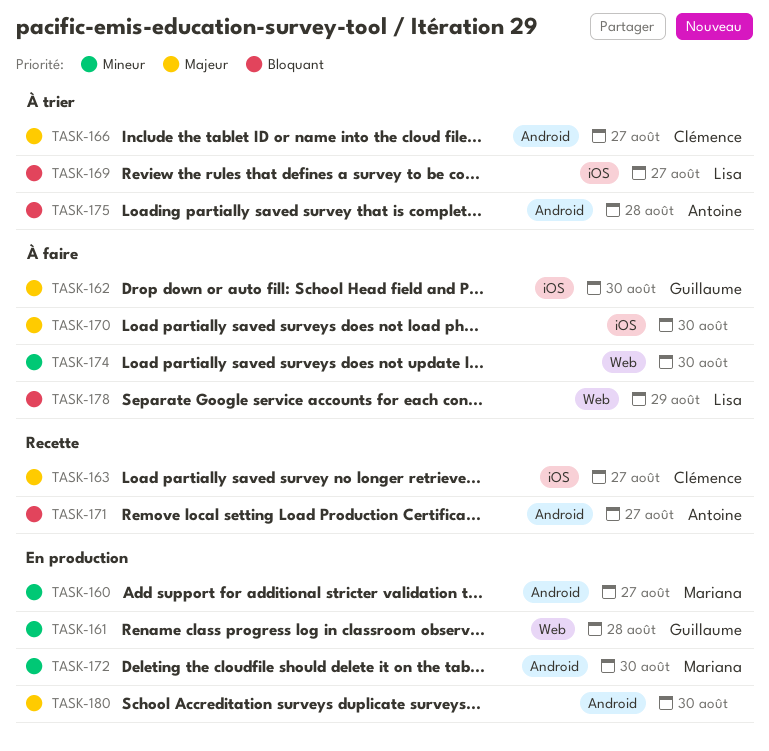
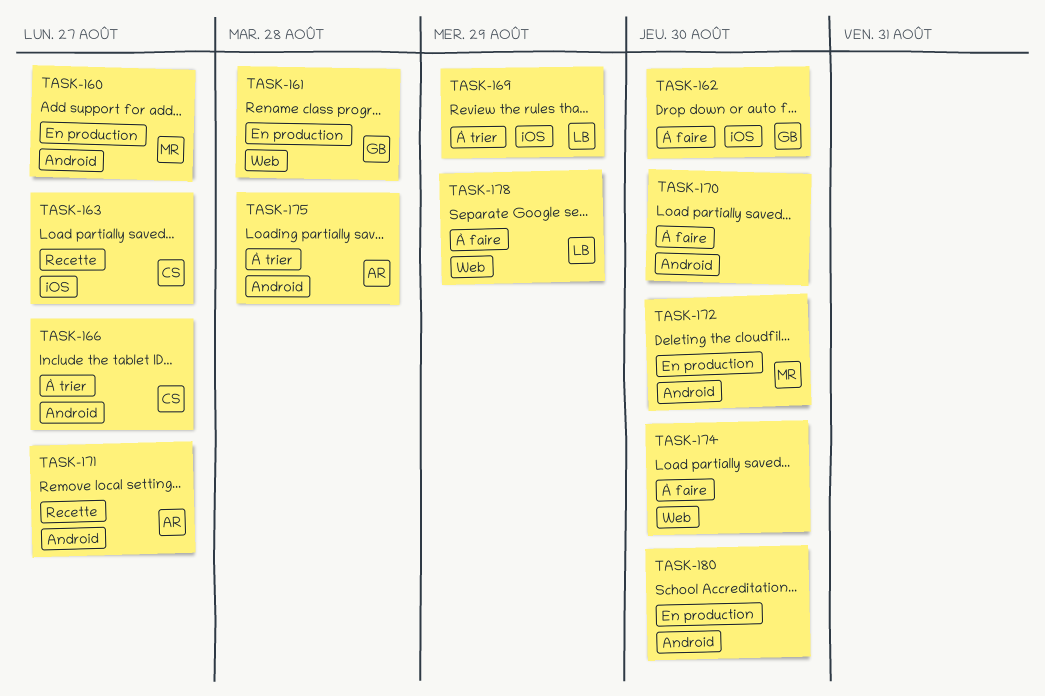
TASK-169, due: Aug 27 -> Aug 29
TASK-170, label: iOS -> Android

